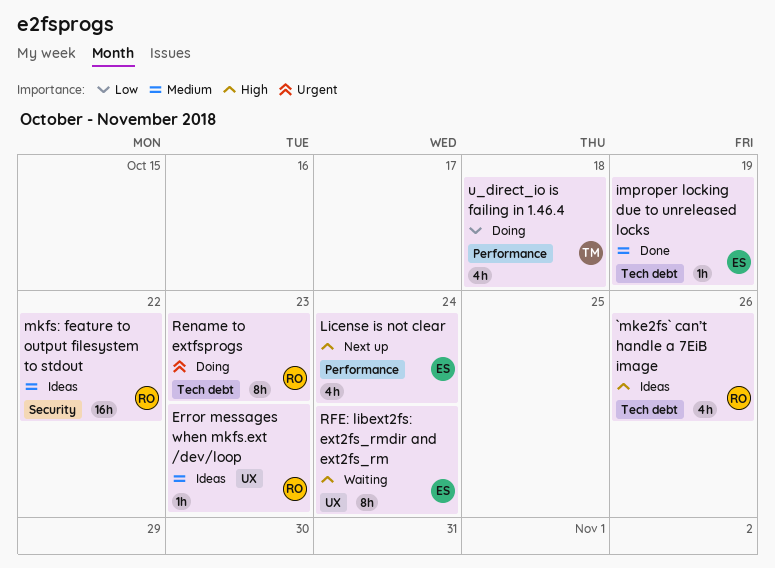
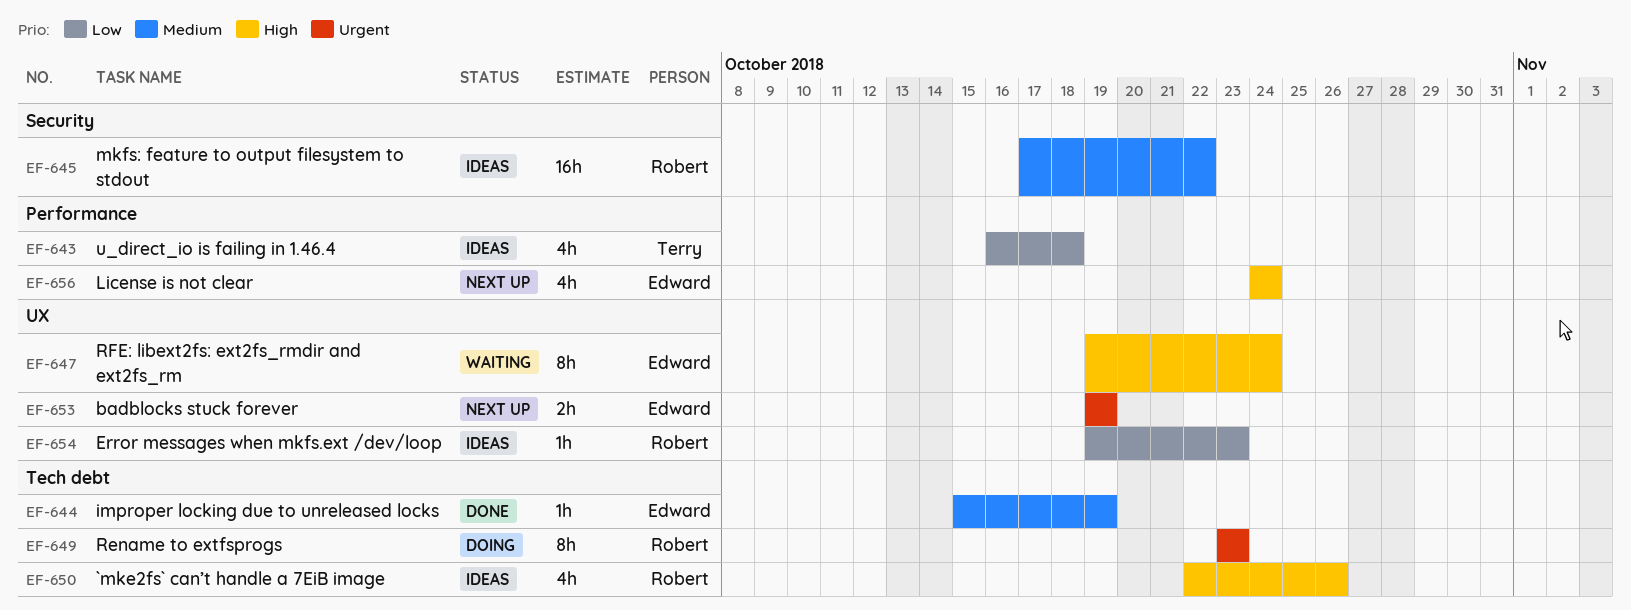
badblocks stuck forever: none -> present
Error messages when mkfs.ext /dev/loop, priority: Medium -> Low
u_direct_io is failing in 1.46.4, status: Doing -> Ideas

